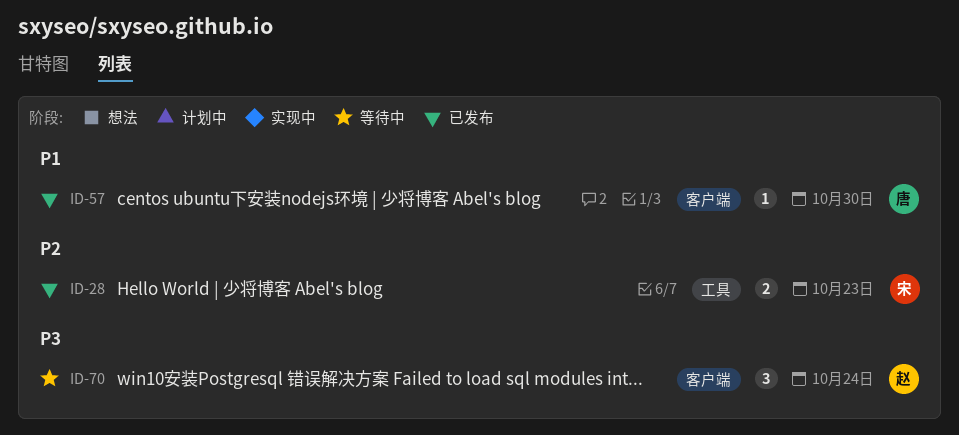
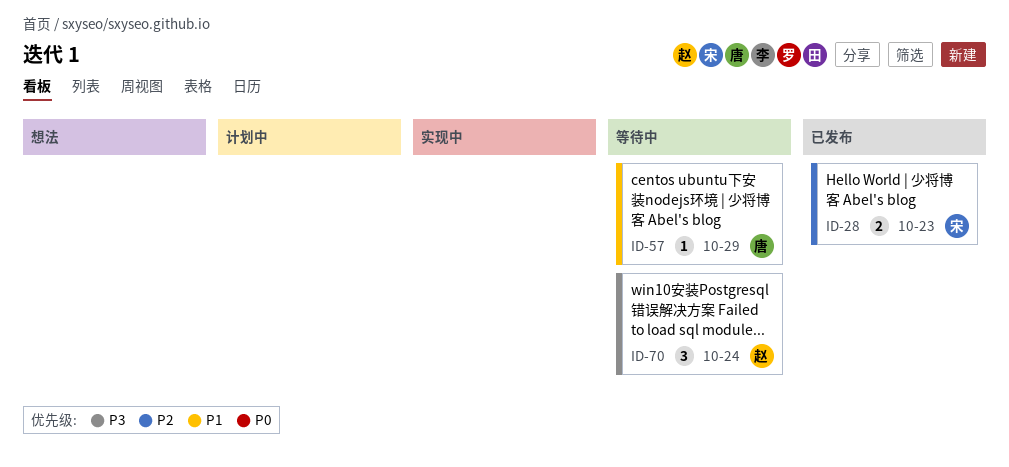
ID-57, status: 已发布 -> 等待中
ID-57, due: Oct 30 -> Oct 29

